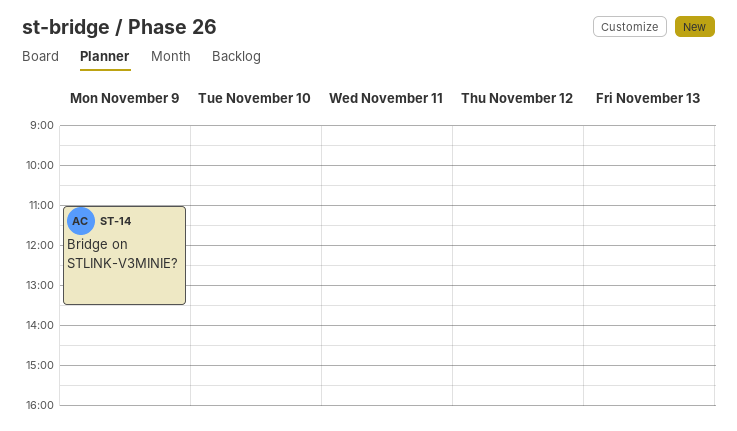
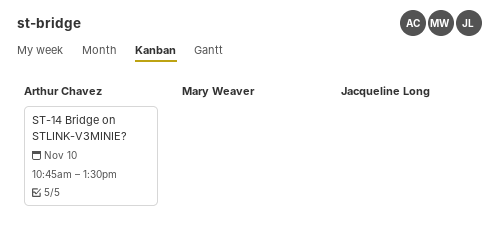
ST-14, day: Nov 9 -> Nov 10
ST-14, begins: 11:00 -> 10:45

